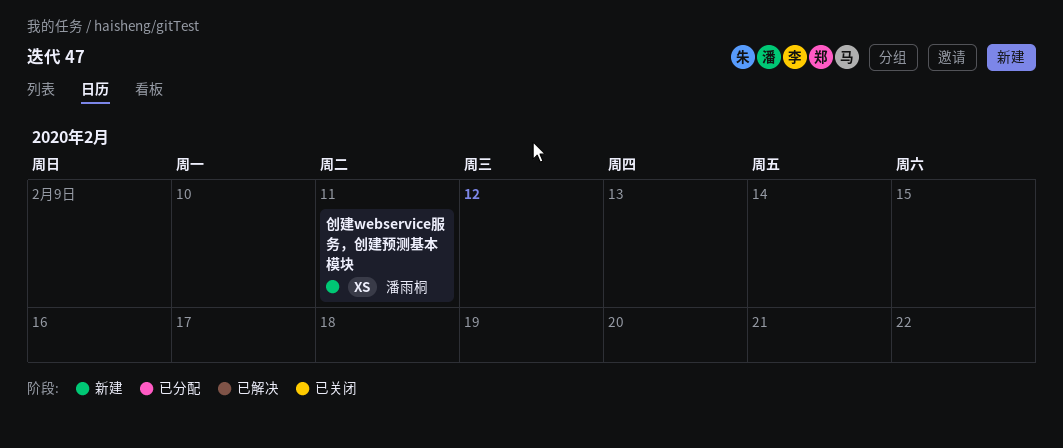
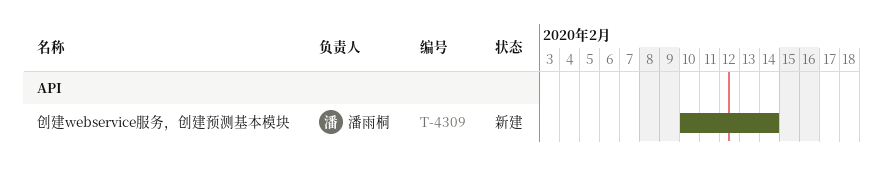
创建webservice服务，创建预测基本模块, due: Feb 11 -> Feb 14

